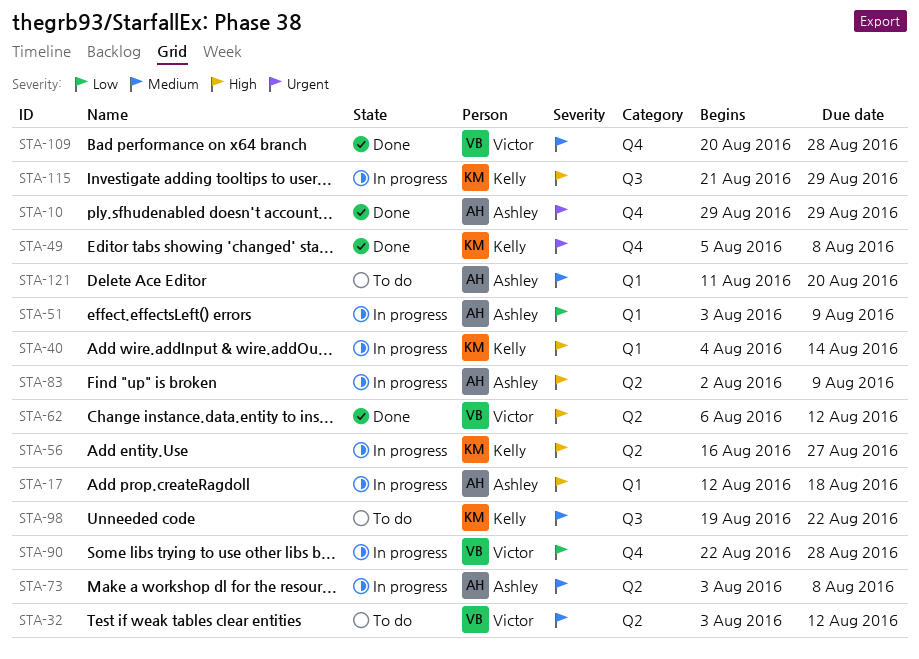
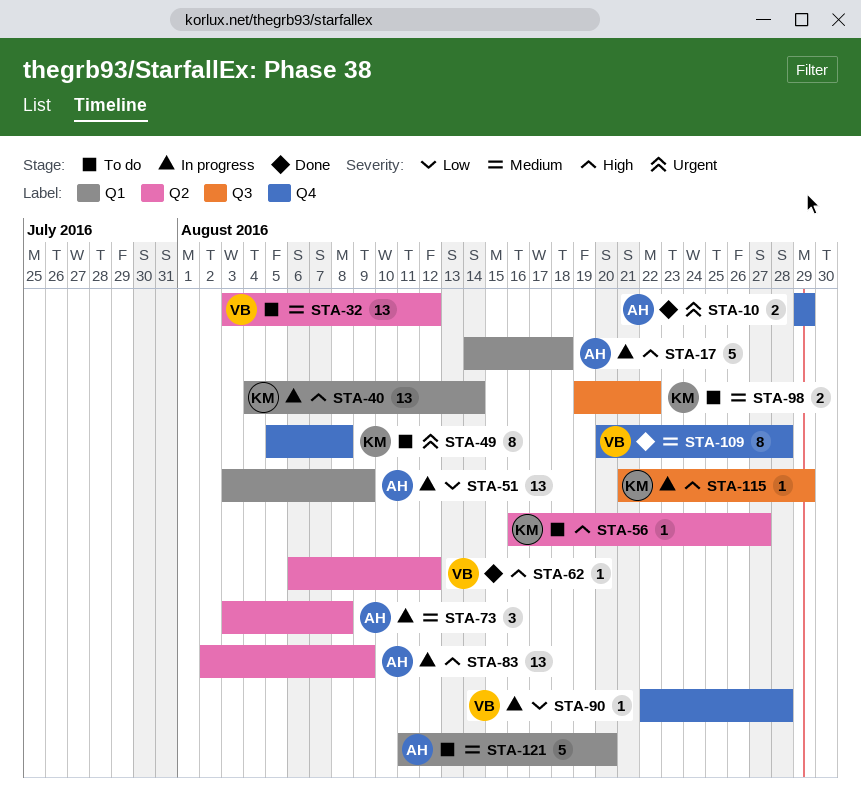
STA-17, start: Aug 12 -> Aug 14
STA-49, status: Done -> To do
STA-56, status: In progress -> To do

